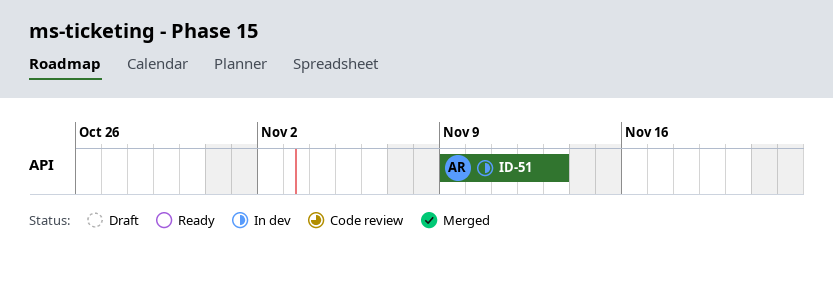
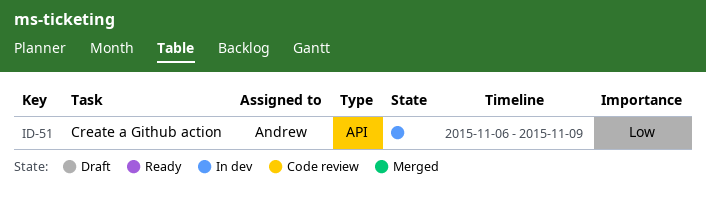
ID-51, start: Nov 9 -> Nov 6
ID-51, due: Nov 13 -> Nov 9

